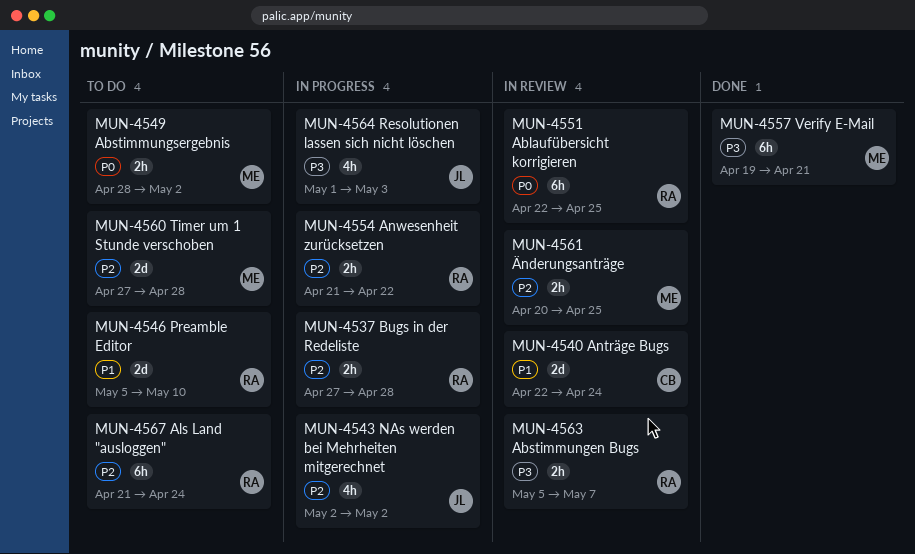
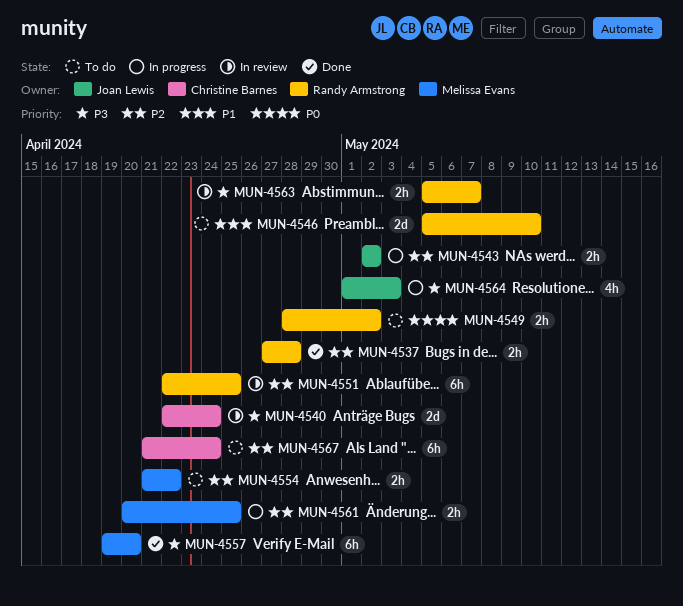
MUN-4537, status: In progress -> Done
MUN-4540, priority: P1 -> P3
MUN-4543, estimate: 4h -> 2h
MUN-4549, owner: Melissa Evans -> Randy Armstrong
MUN-4551, priority: P0 -> P2
MUN-4554, status: In progress -> To do
MUN-4554, owner: Randy Armstrong -> Melissa Evans
MUN-4557, due: Apr 21 -> Apr 20
MUN-4560: present -> none
MUN-4561, status: In review -> In progress
MUN-4567, owner: Randy Armstrong -> Christine Barnes

